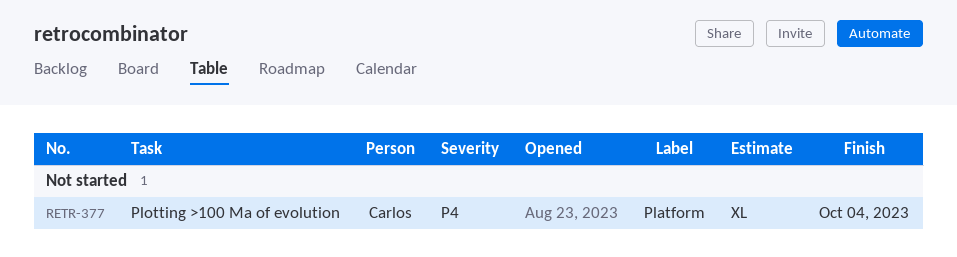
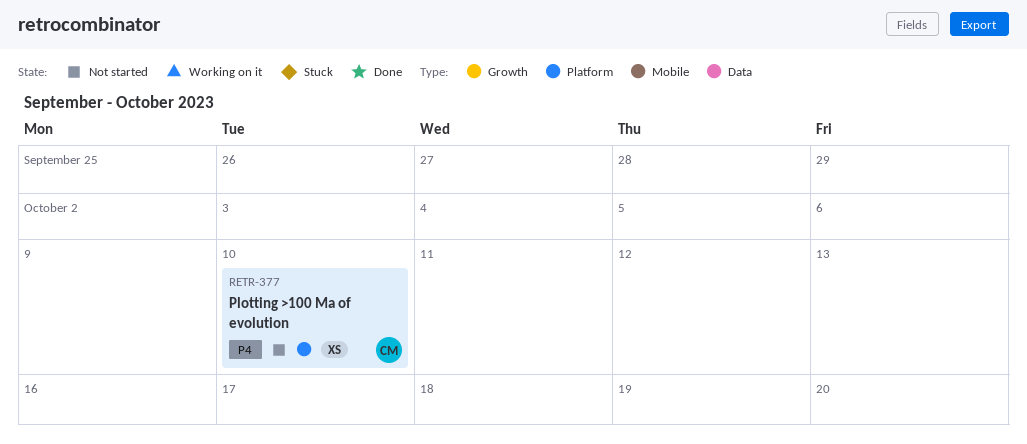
RETR-377, estimate: XL -> XS
RETR-377, due: Oct 4 -> Oct 10

